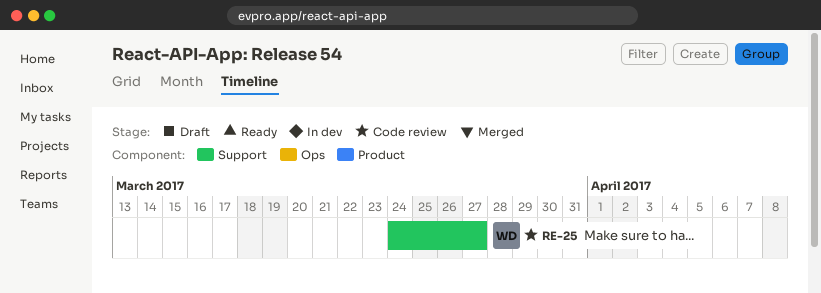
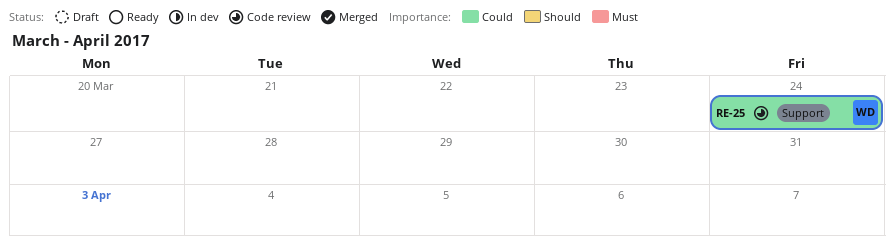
RE-25, due: Mar 27 -> Mar 24

